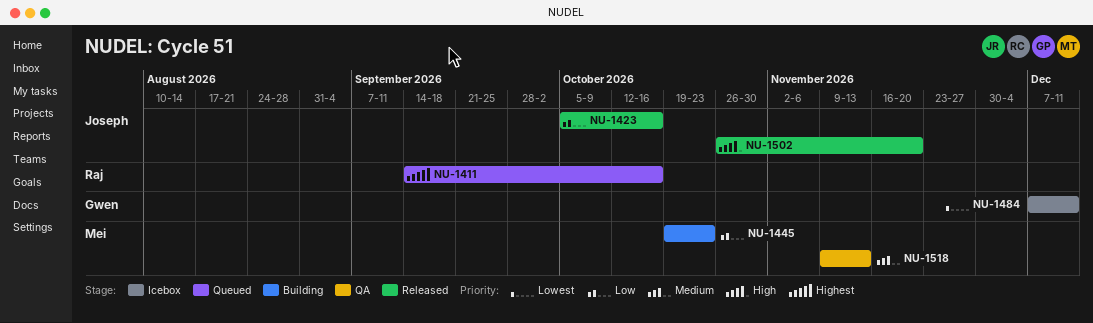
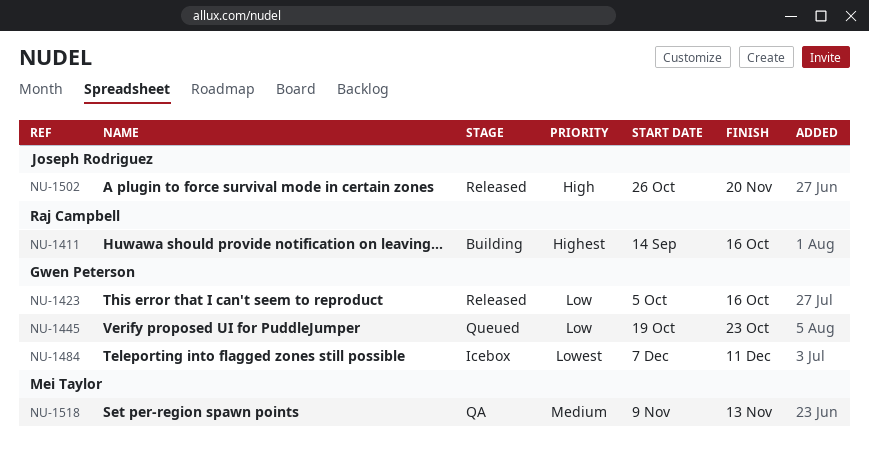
NU-1411, status: Queued -> Building
NU-1423, owner: Joseph Rodriguez -> Gwen Peterson
NU-1445, status: Building -> Queued
NU-1445, owner: Mei Taylor -> Gwen Peterson

